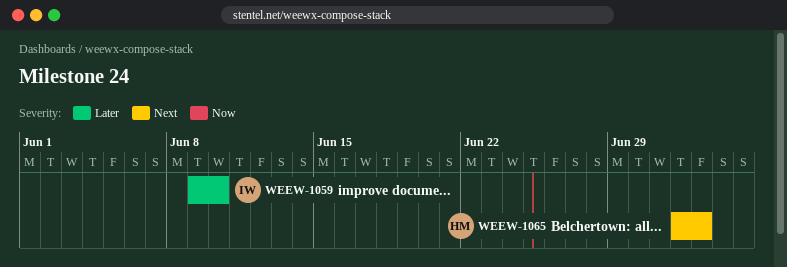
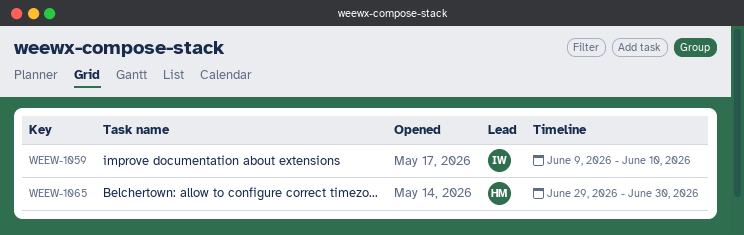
WEEW-1065, start: Jul 2 -> Jun 29
WEEW-1065, due: Jul 3 -> Jun 30

